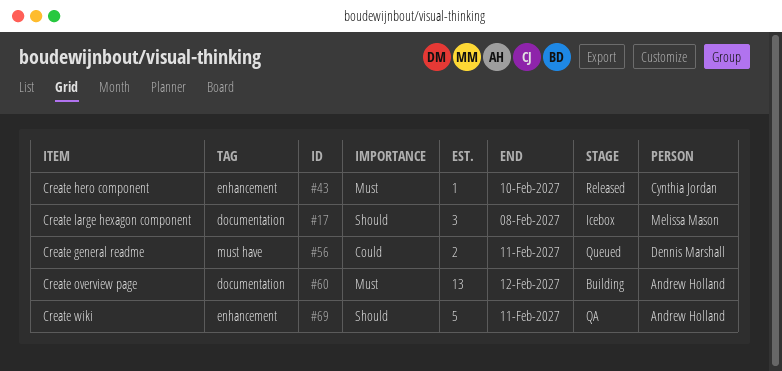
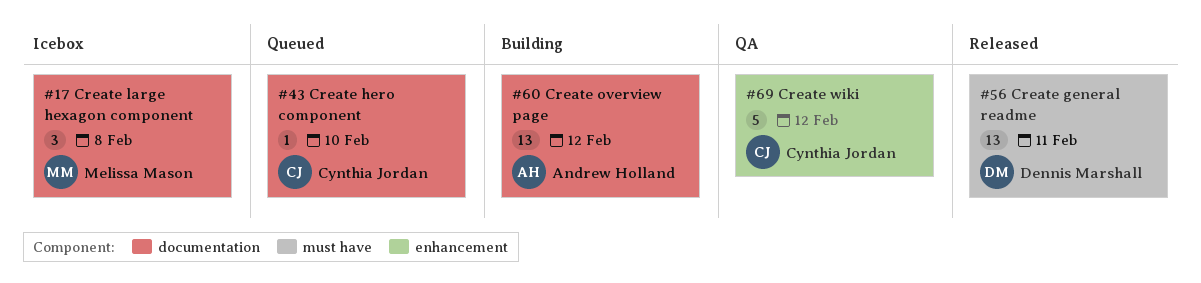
#43, status: Released -> Queued
#43, label: enhancement -> documentation
#56, status: Queued -> Released
#56, estimate: 2 -> 13
#69, owner: Andrew Holland -> Cynthia Jordan
#69, due: Feb 11 -> Feb 12

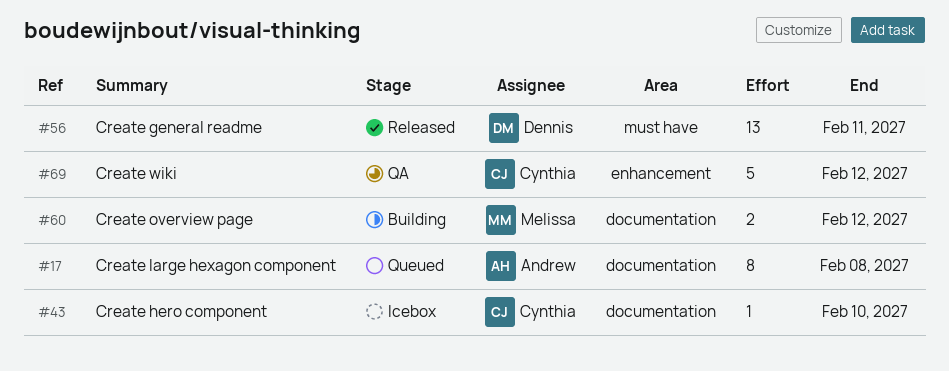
#17, status: Icebox -> Queued
#17, owner: Melissa Mason -> Andrew Holland
#17, estimate: 3 -> 8
#43, status: Queued -> Icebox
#60, owner: Andrew Holland -> Melissa Mason
#60, estimate: 13 -> 2

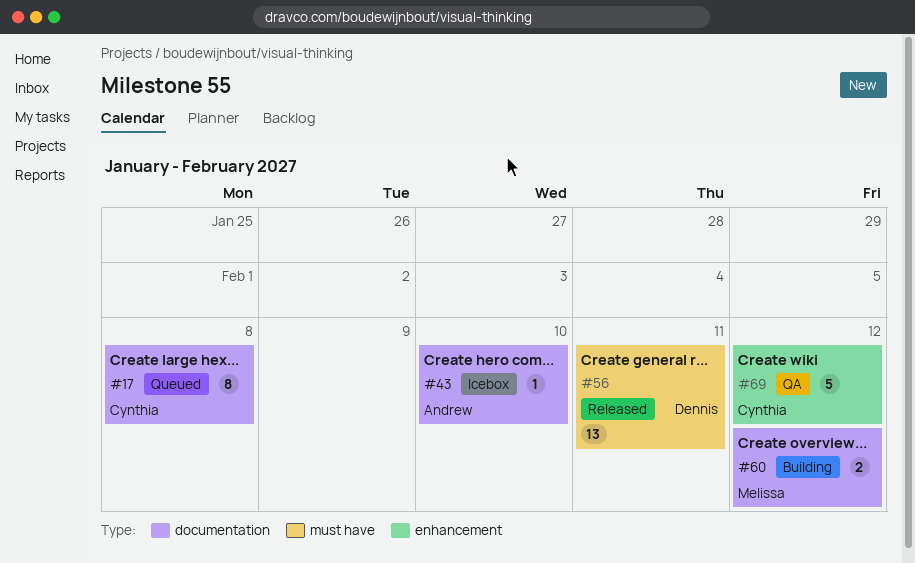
#17, owner: Andrew -> Cynthia
#43, owner: Cynthia -> Andrew

